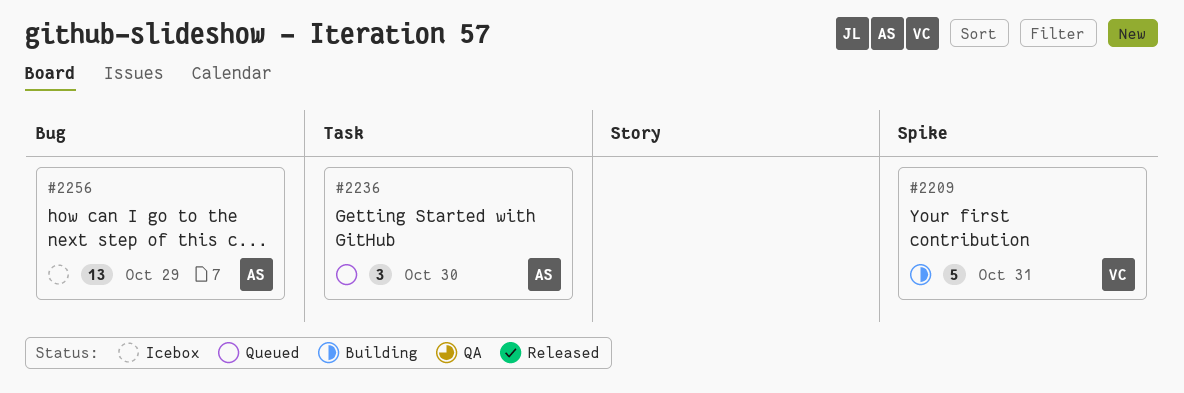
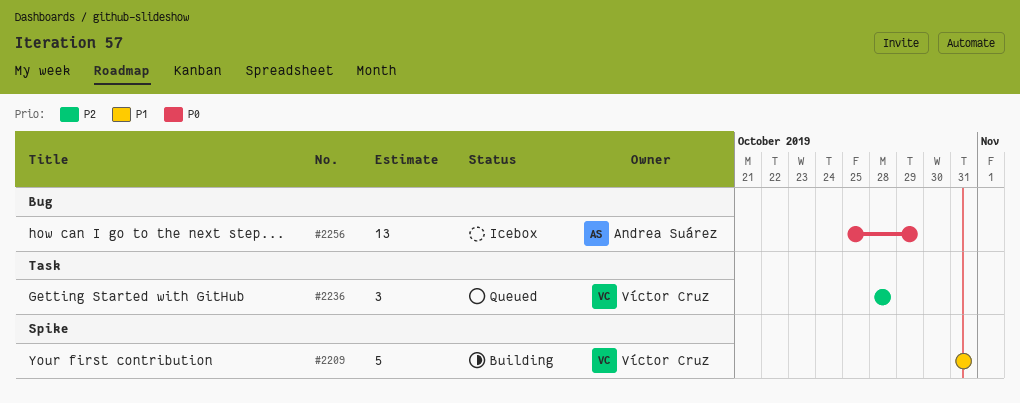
#2236, owner: Andrea Suárez -> Víctor Cruz
#2236, due: Oct 30 -> Oct 28

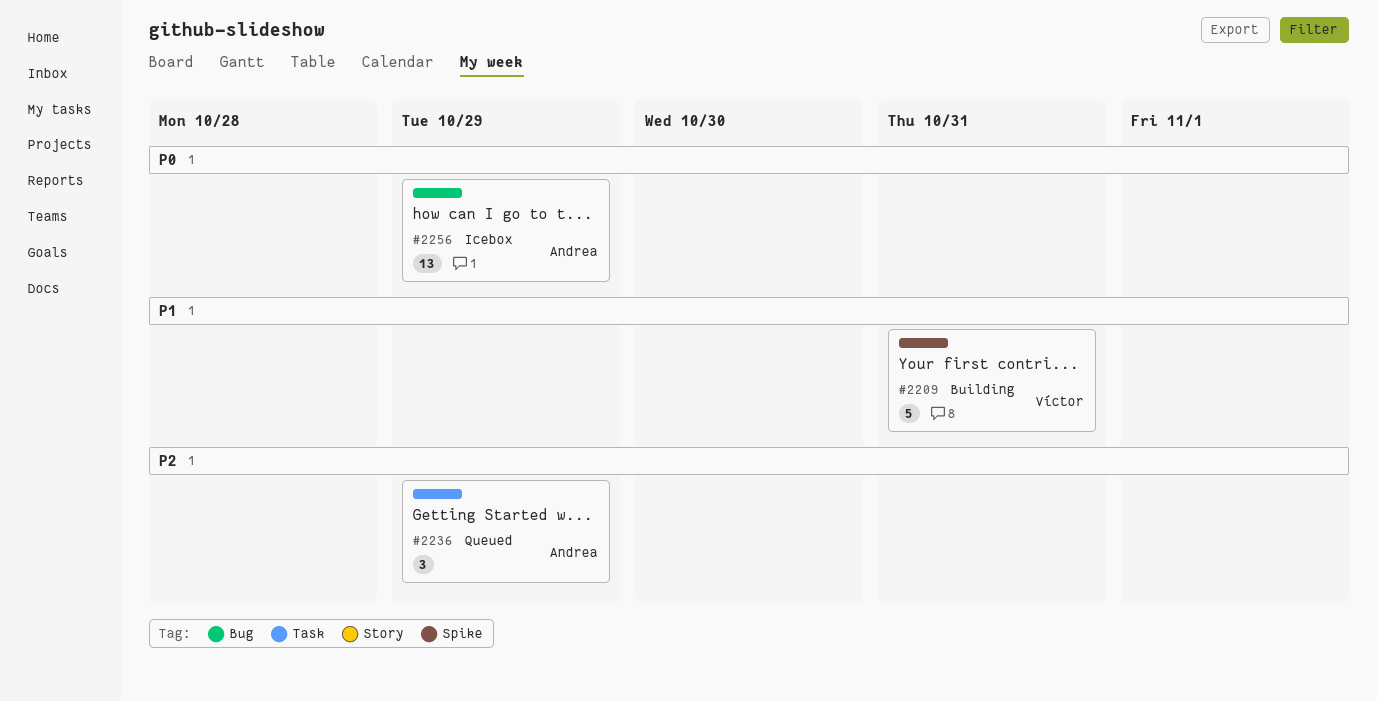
#2236, owner: Víctor Cruz -> Andrea Suárez
#2236, due: Oct 28 -> Oct 29

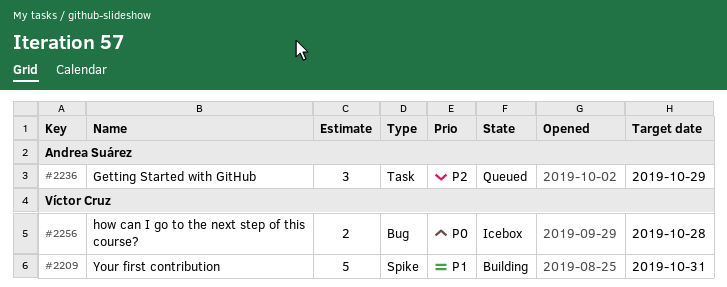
#2256, owner: Andrea Suárez -> Víctor Cruz
#2256, estimate: 13 -> 2
#2256, due: Oct 29 -> Oct 28

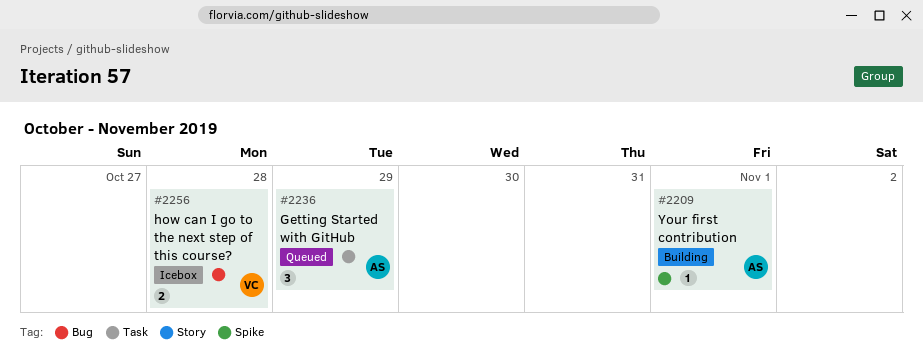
#2209, owner: Víctor Cruz -> Andrea Suárez
#2209, estimate: 5 -> 1
#2209, due: Oct 31 -> Nov 1

